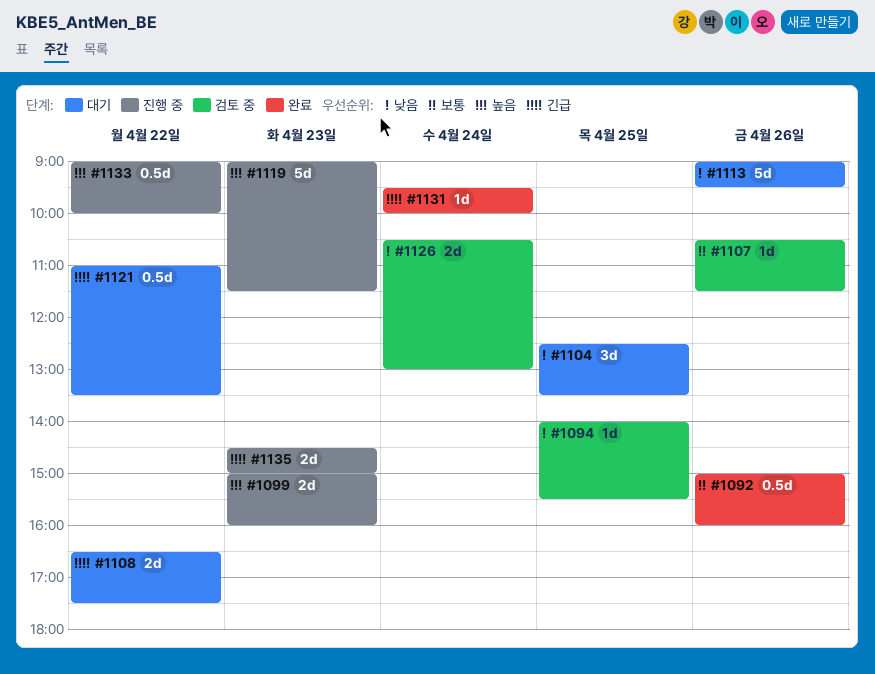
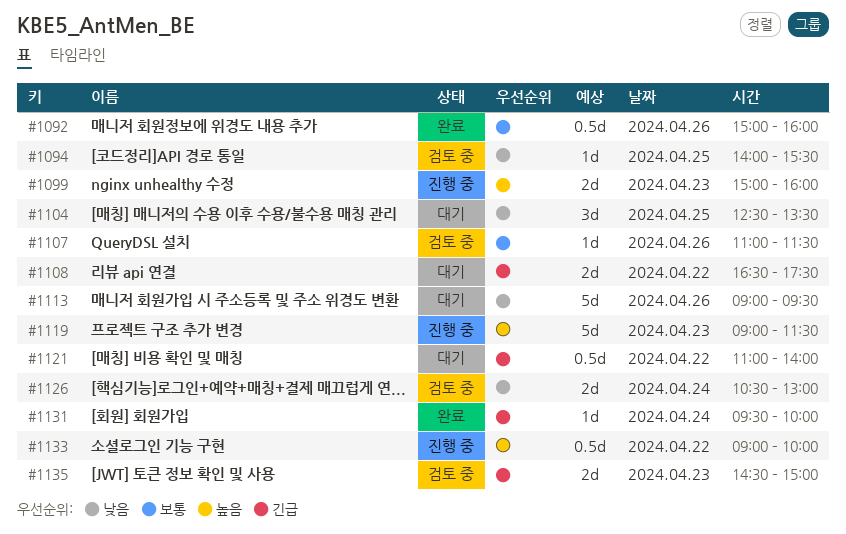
#1107, begins: 10:30 -> 11:00
#1121, ends: 13:30 -> 14:00
#1135, status: 진행 중 -> 검토 중

